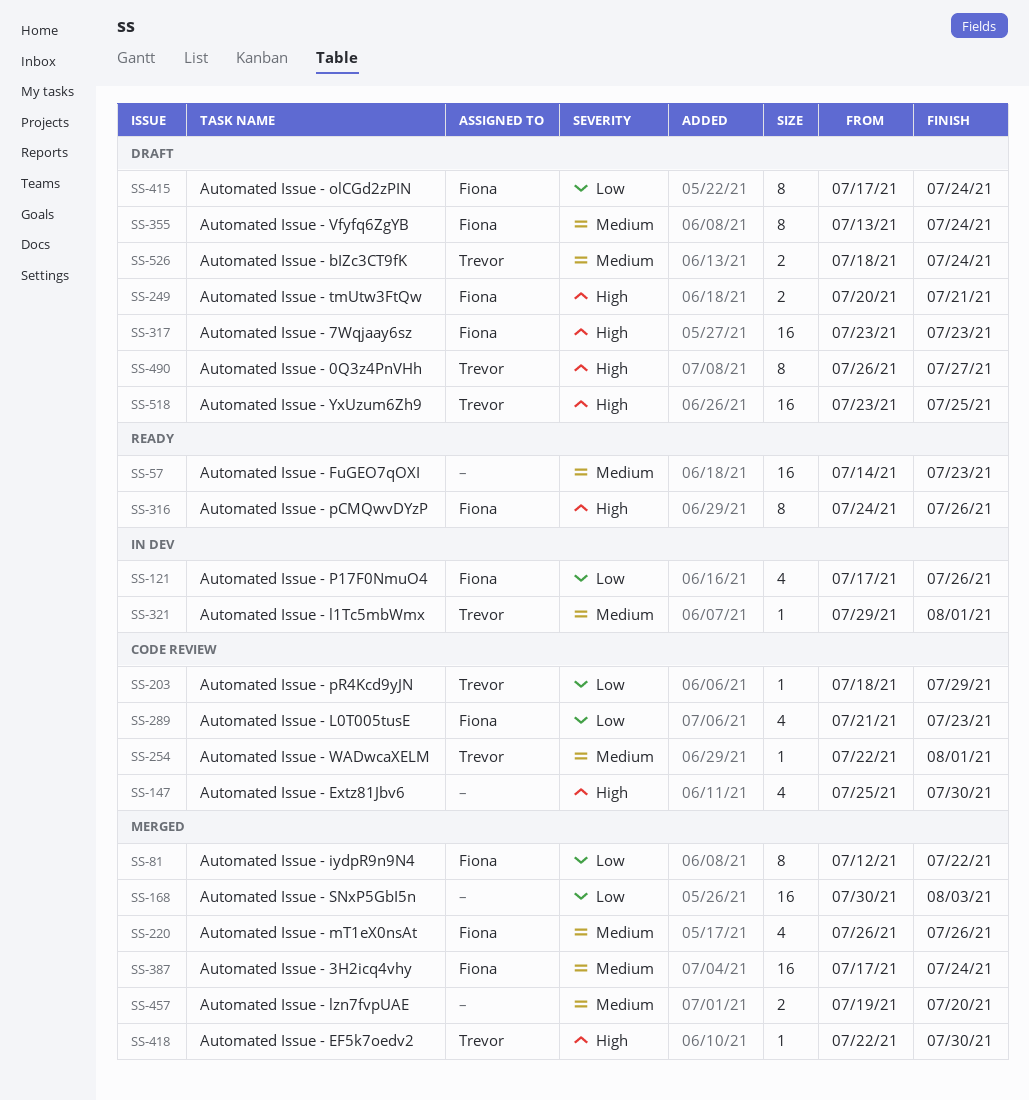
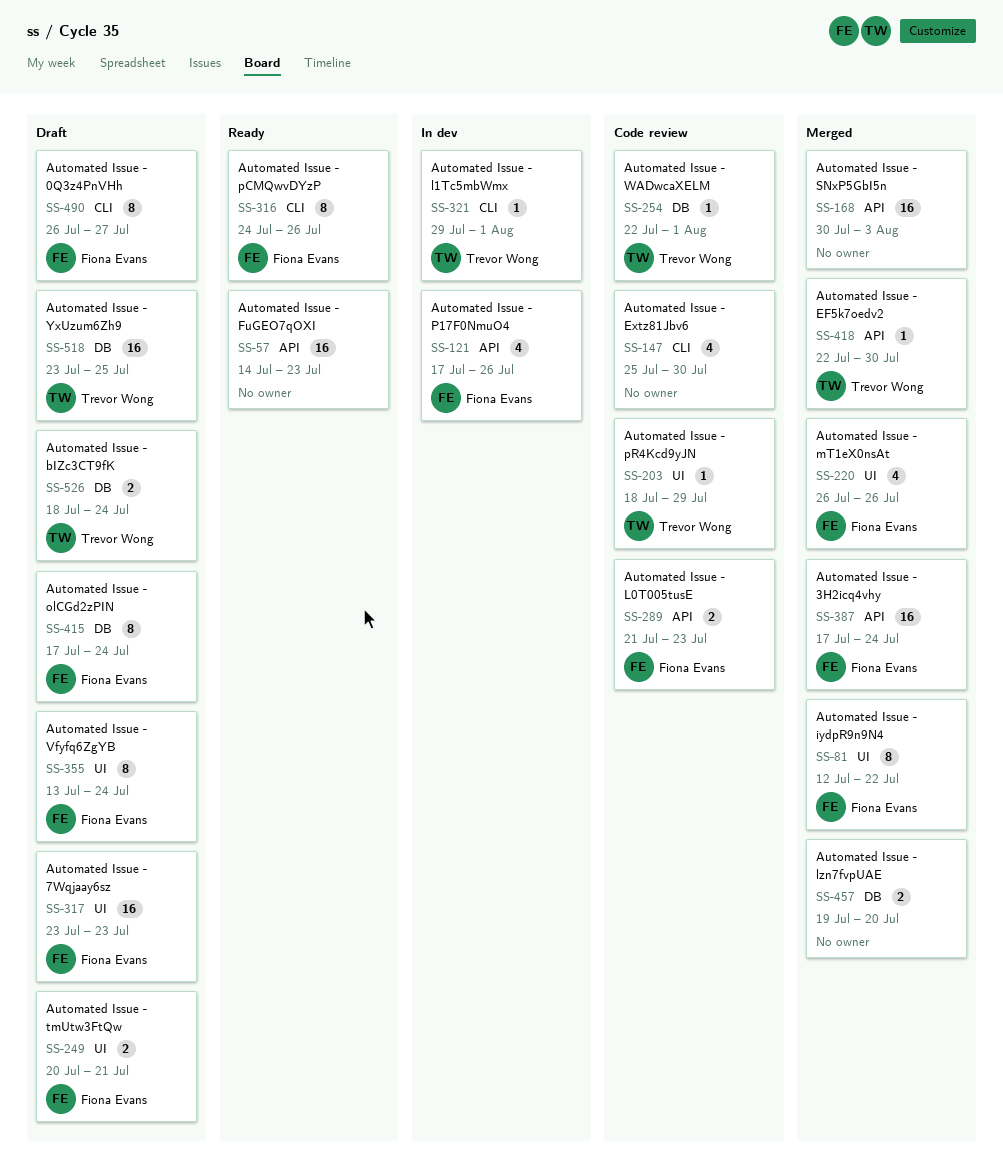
SS-289, estimate: 4 -> 2
SS-490, owner: Trevor Wong -> Fiona Evans

